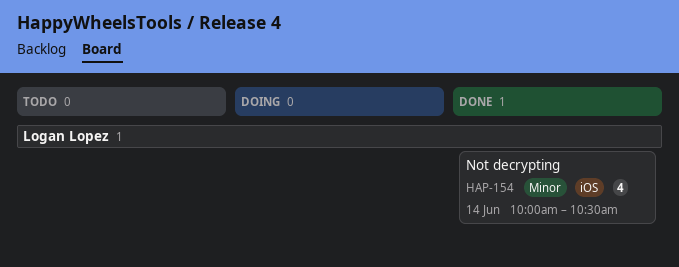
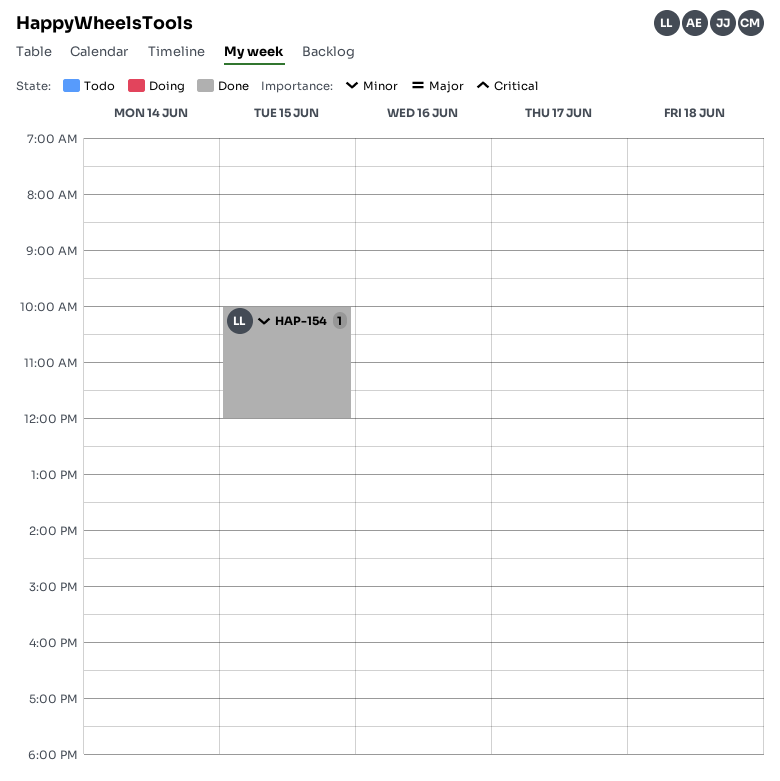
HAP-154, estimate: 4 -> 1
HAP-154, day: Jun 14 -> Jun 15
HAP-154, ends: 10:30 -> 12:00

